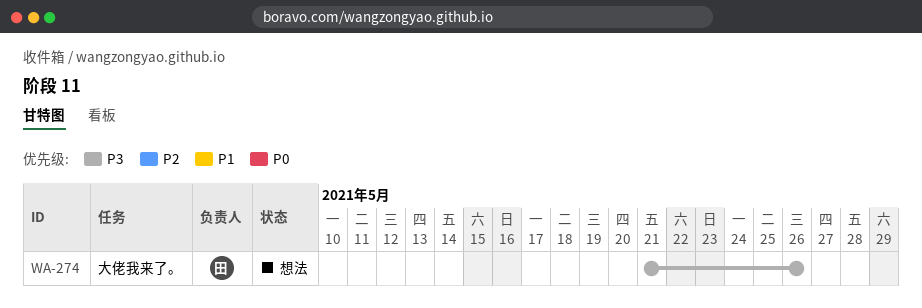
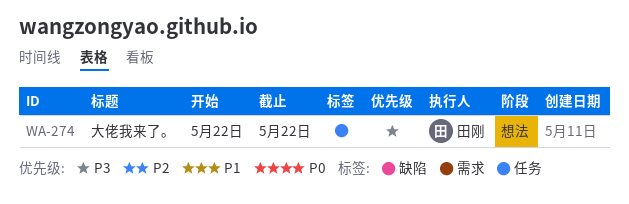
WA-274, start: May 21 -> May 22
WA-274, due: May 26 -> May 22

